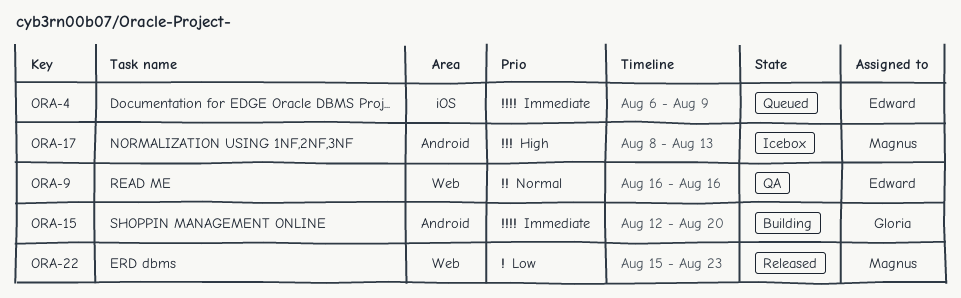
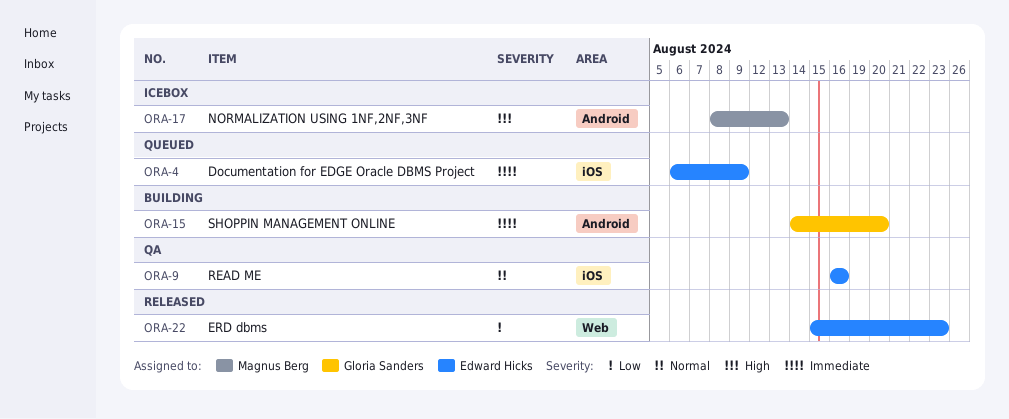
ORA-9, label: Web -> iOS
ORA-15, start: Aug 12 -> Aug 14
ORA-22, owner: Magnus Berg -> Edward Hicks

